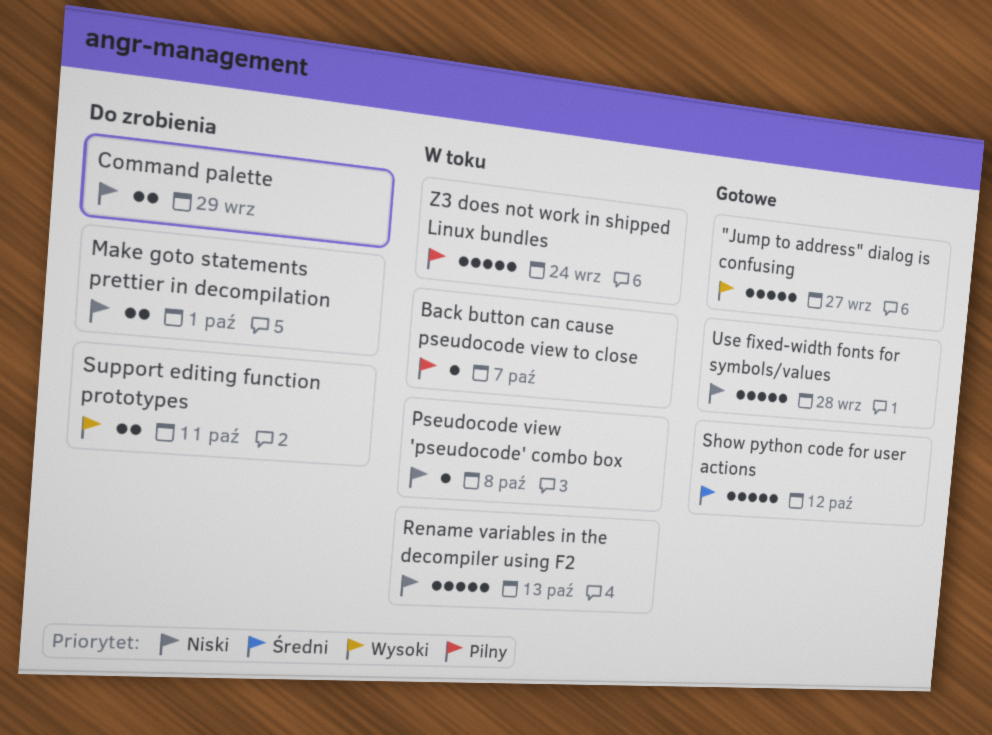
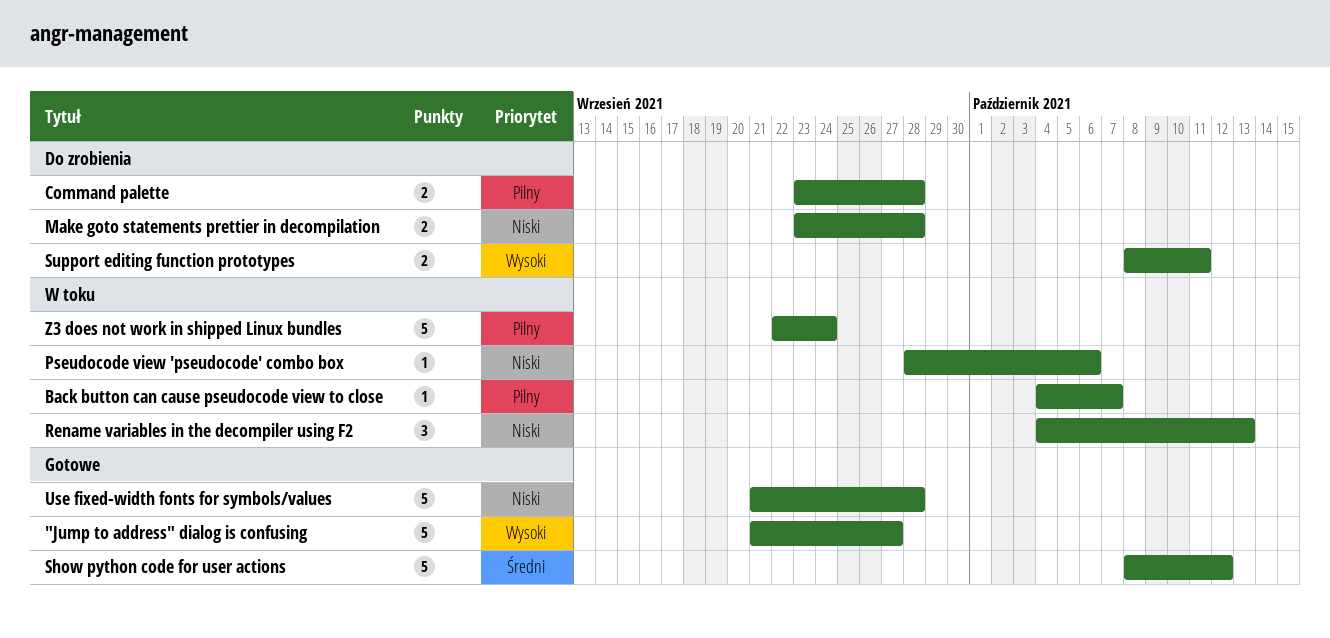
Command palette, priority: Niski -> Pilny
Command palette, due: Sep 29 -> Sep 28
Make goto statements prettier in decompilation, due: Oct 1 -> Sep 28
Pseudocode view 'pseudocode' combo box, due: Oct 8 -> Oct 6
Rename variables in the decompiler using F2, estimate: 5 -> 3

